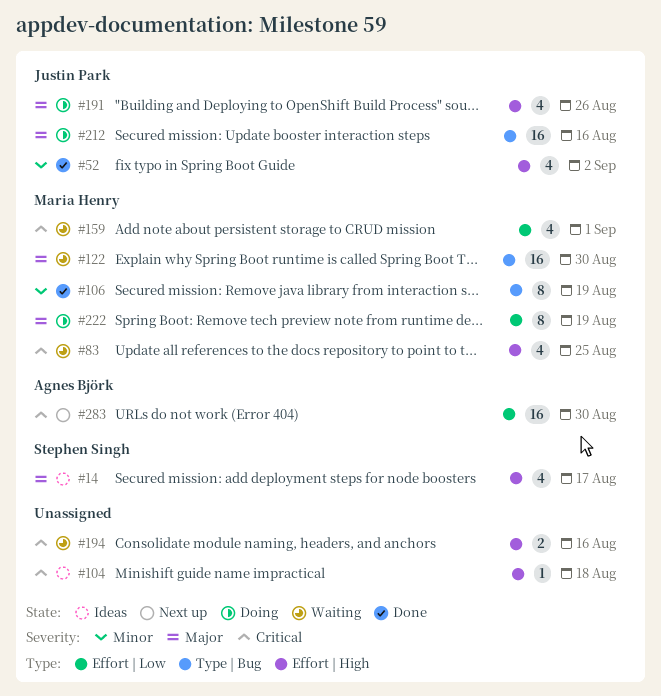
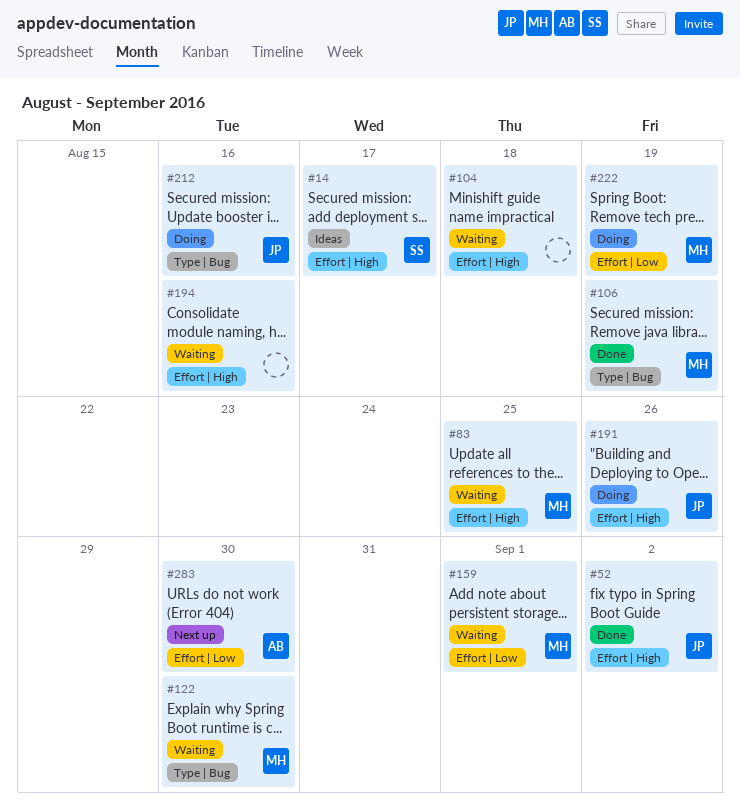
#104, status: Ideas -> Waiting

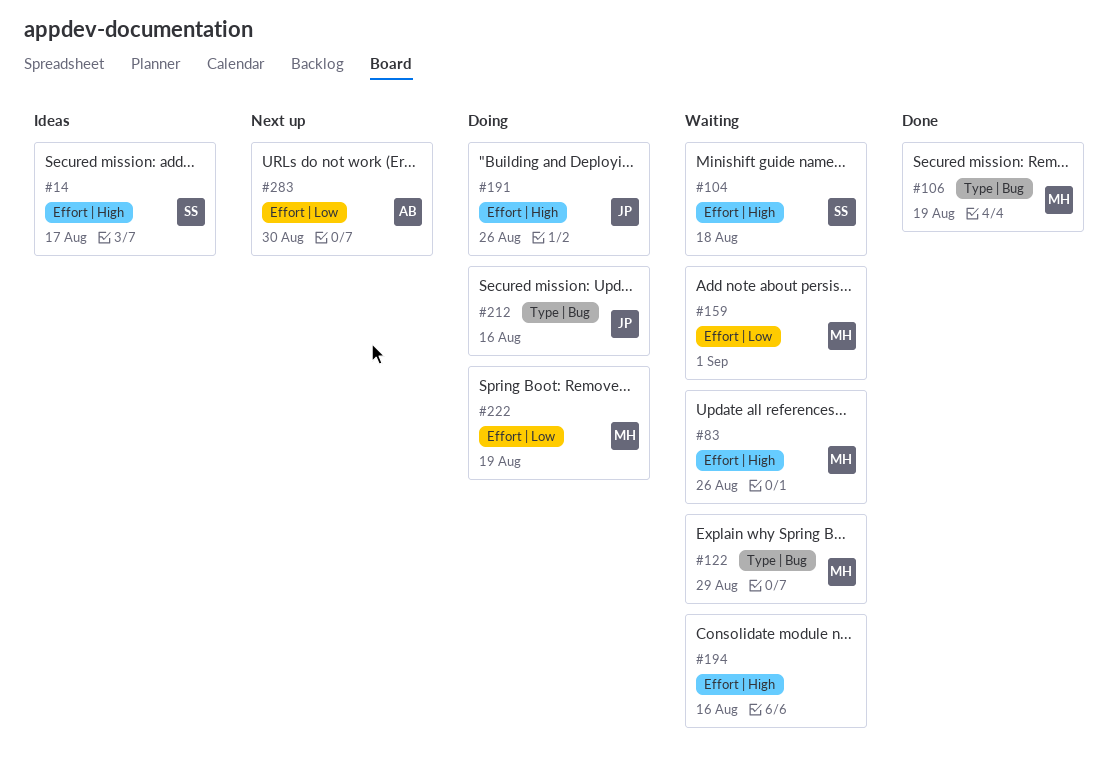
#52: present -> none
#83, due: Aug 25 -> Aug 26
#104, owner: none -> SS
#122, due: Aug 30 -> Aug 29

